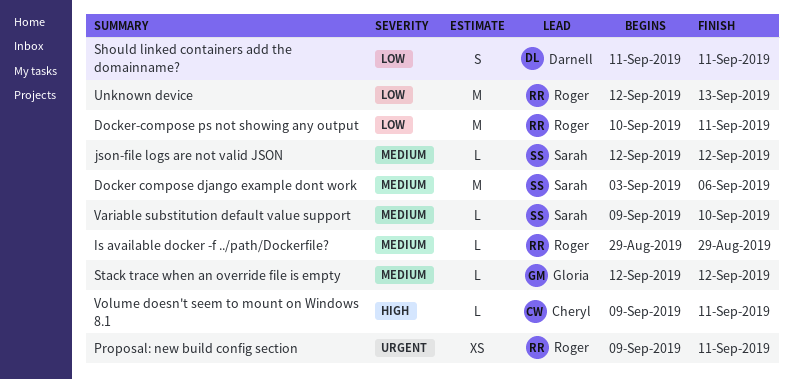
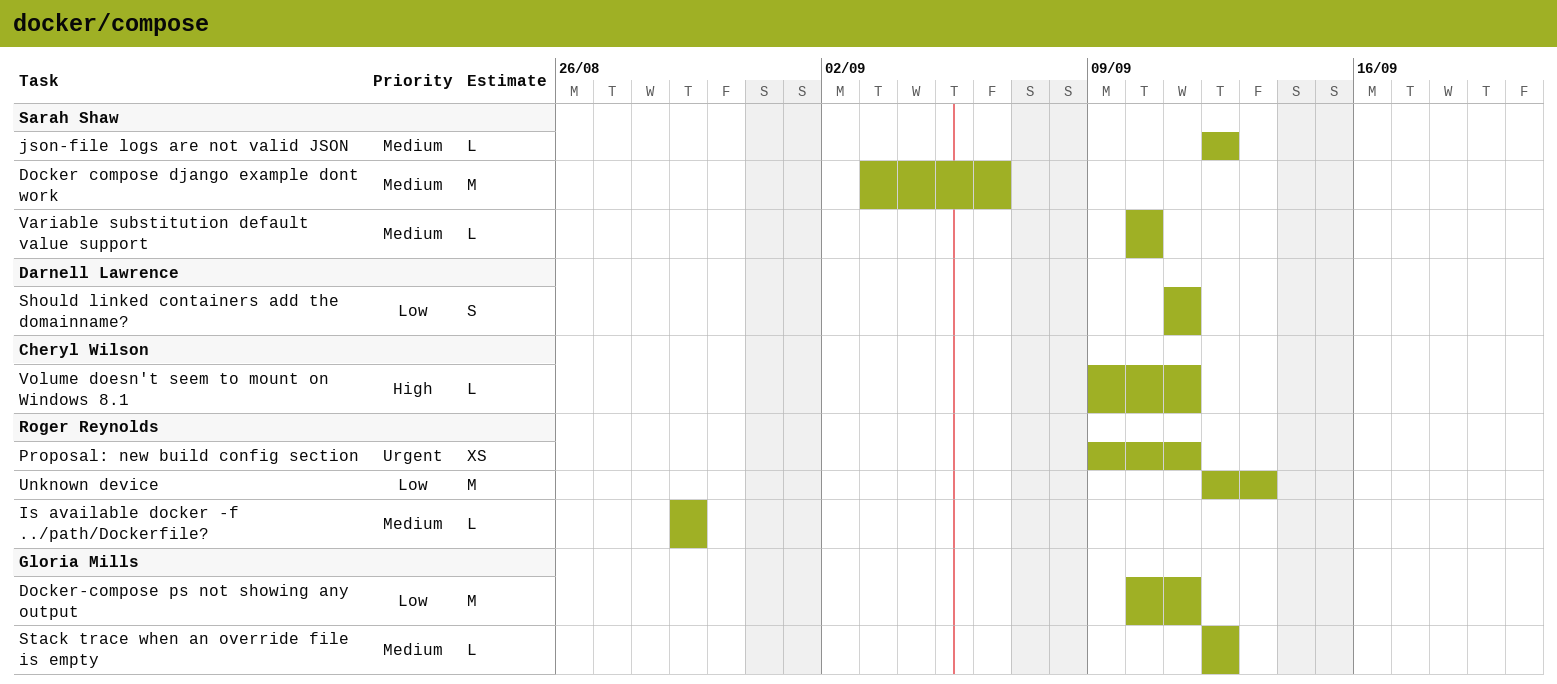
Docker-compose ps not showing any output, owner: Roger Reynolds -> Gloria Mills
Variable substitution default value support, start: Sep 9 -> Sep 10

